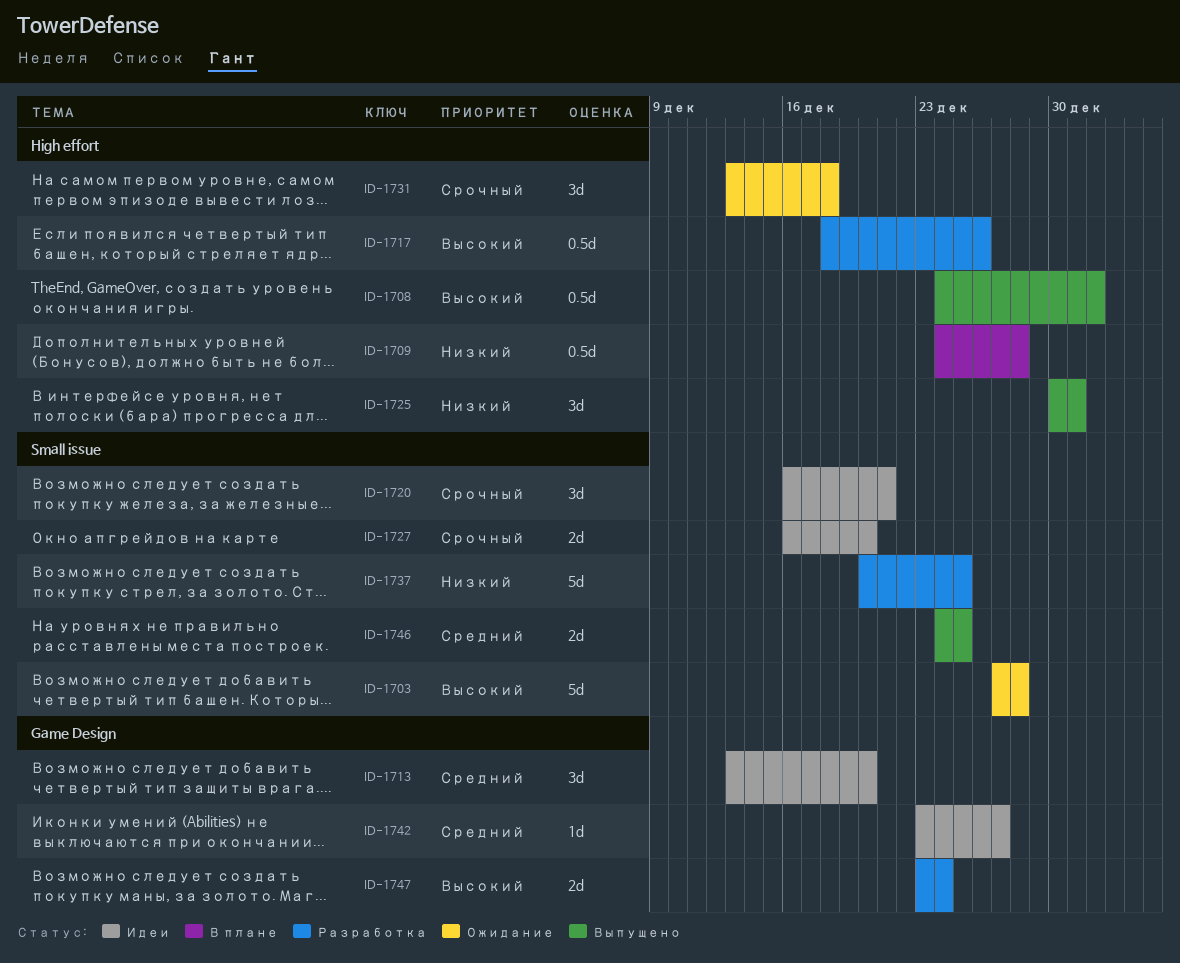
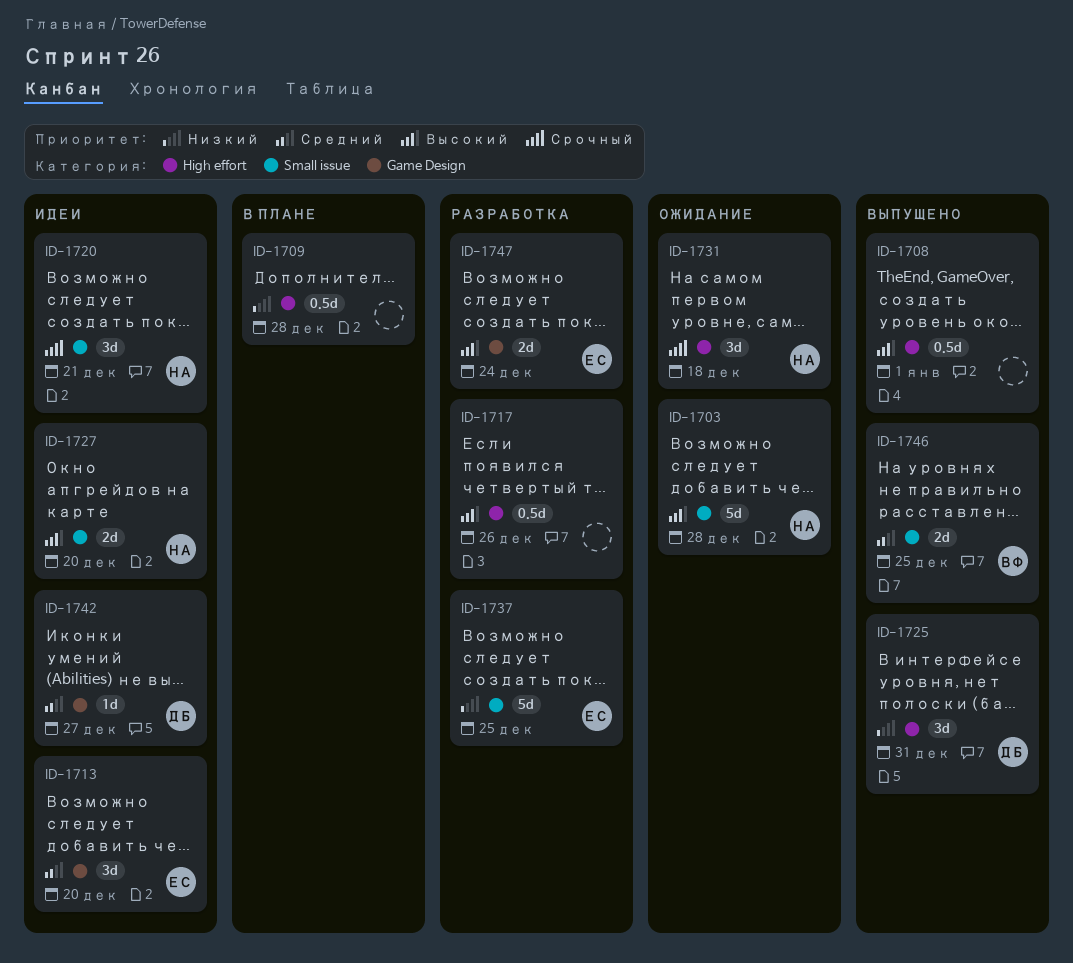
ID-1727, priority: Срочный -> Высокий

